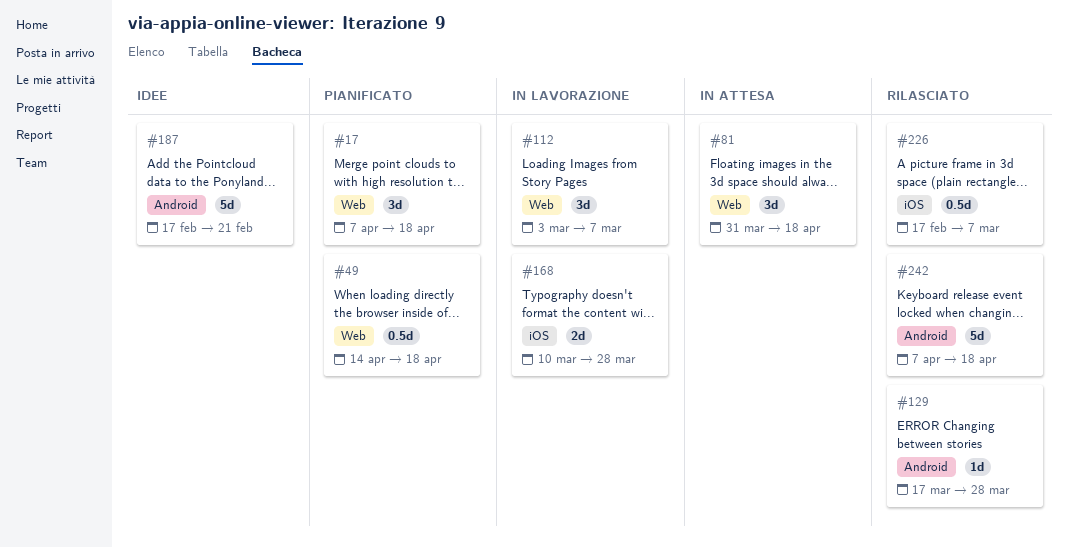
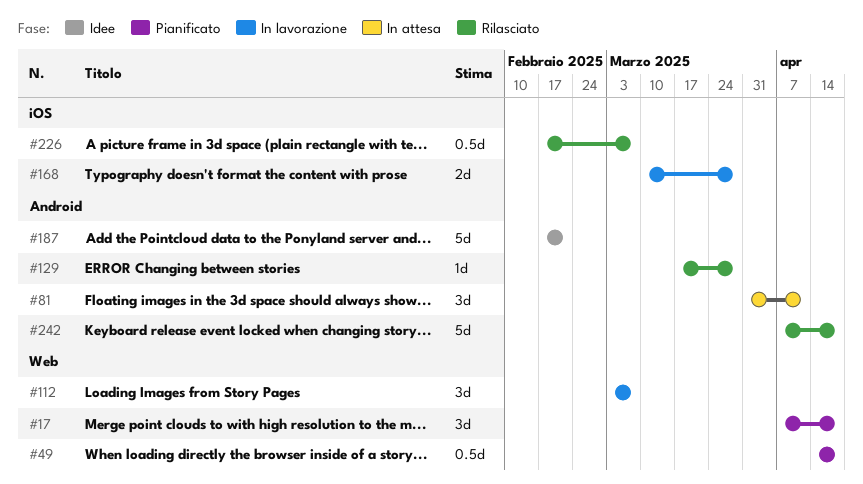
#81, label: Web -> Android
#81, due: Apr 18 -> Apr 11

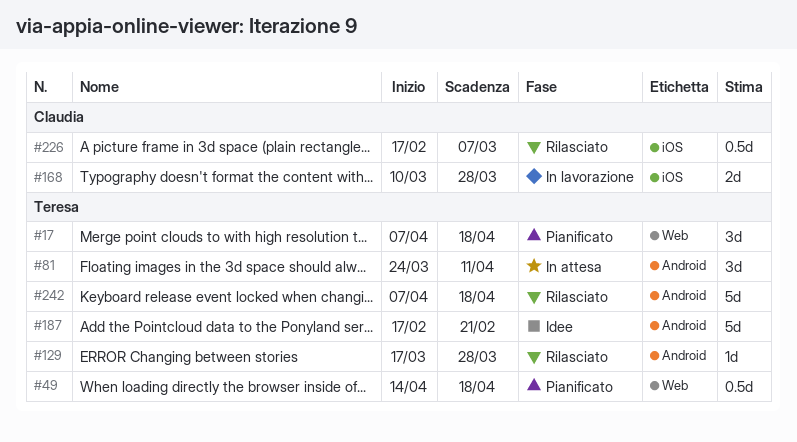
#81, start: Mar 31 -> Mar 24
#112: present -> none

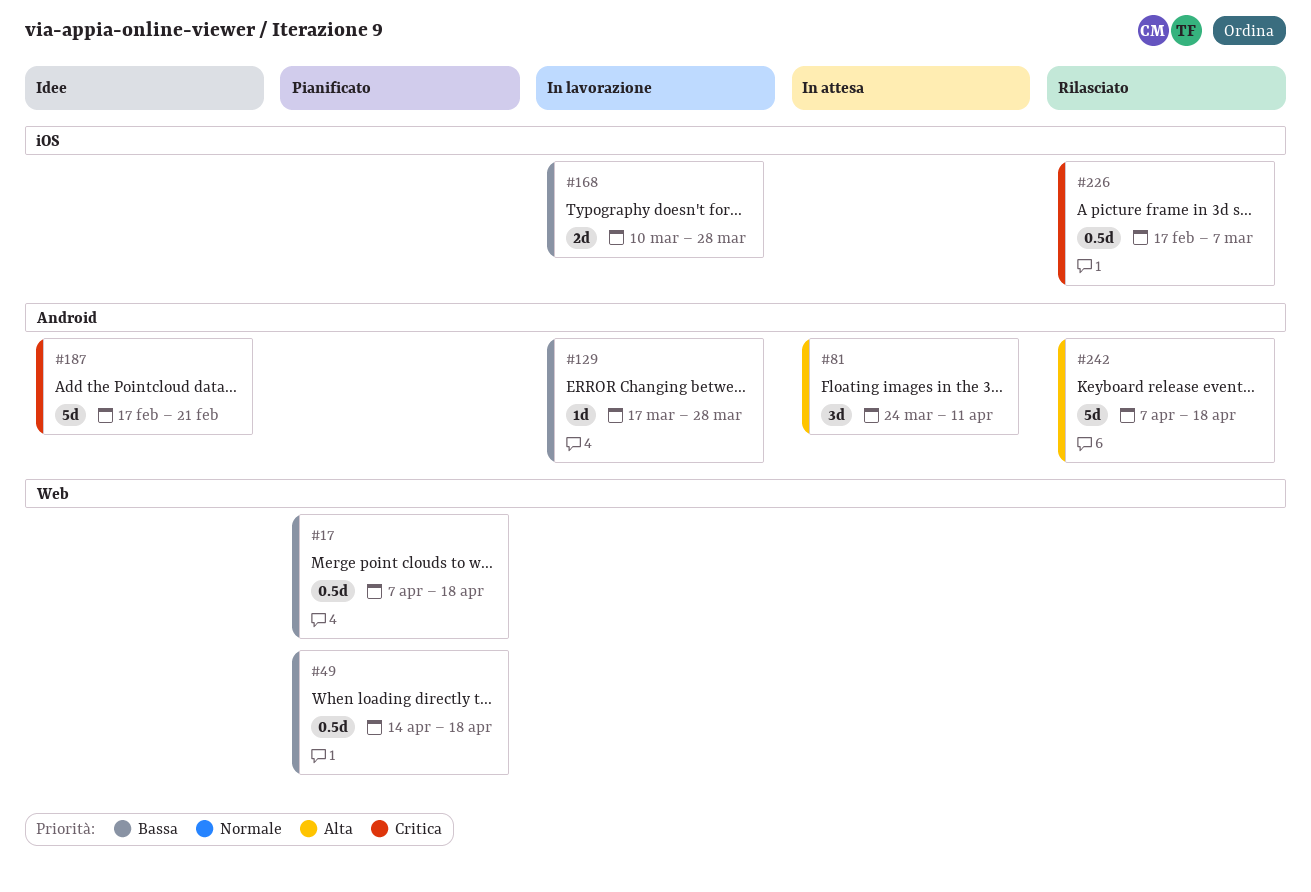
#17, estimate: 3d -> 0.5d
#129, status: Rilasciato -> In lavorazione

